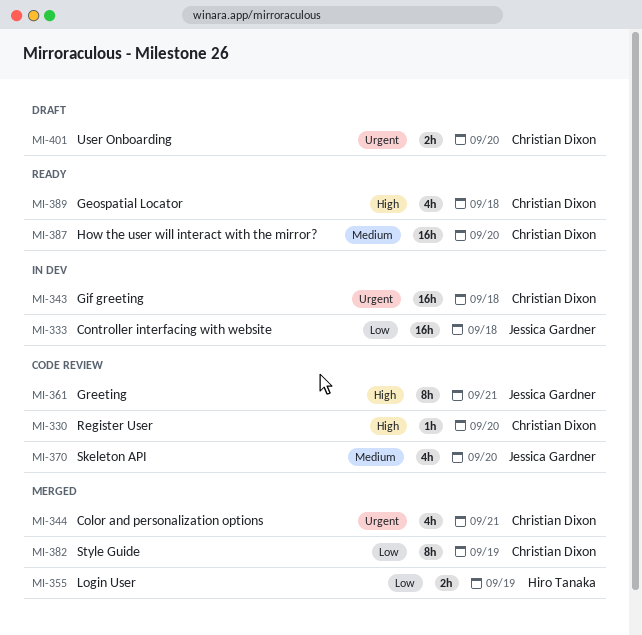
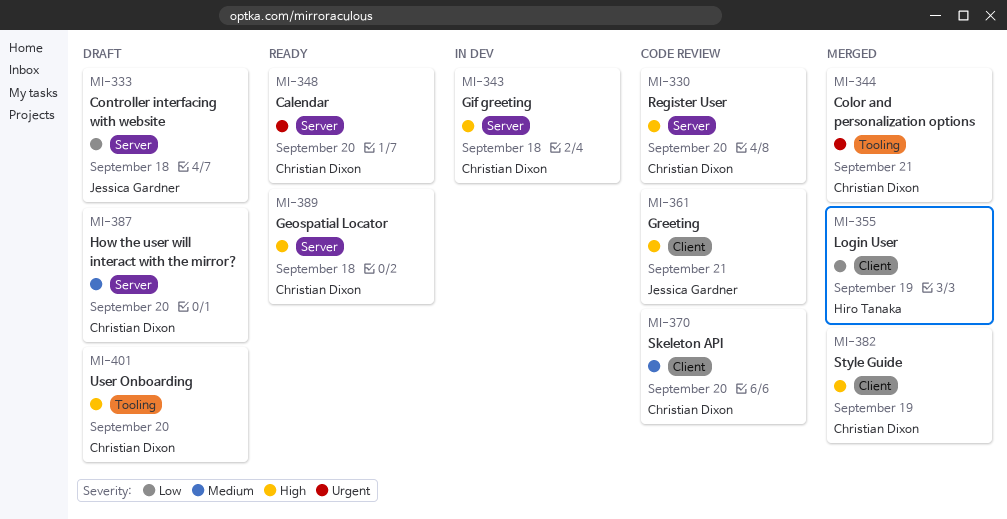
MI-333, status: In dev -> Draft
MI-343, priority: Urgent -> High
MI-348: none -> present
MI-370, owner: Jessica Gardner -> Christian Dixon
MI-382, priority: Low -> High
MI-387, status: Ready -> Draft
MI-401, priority: Urgent -> High

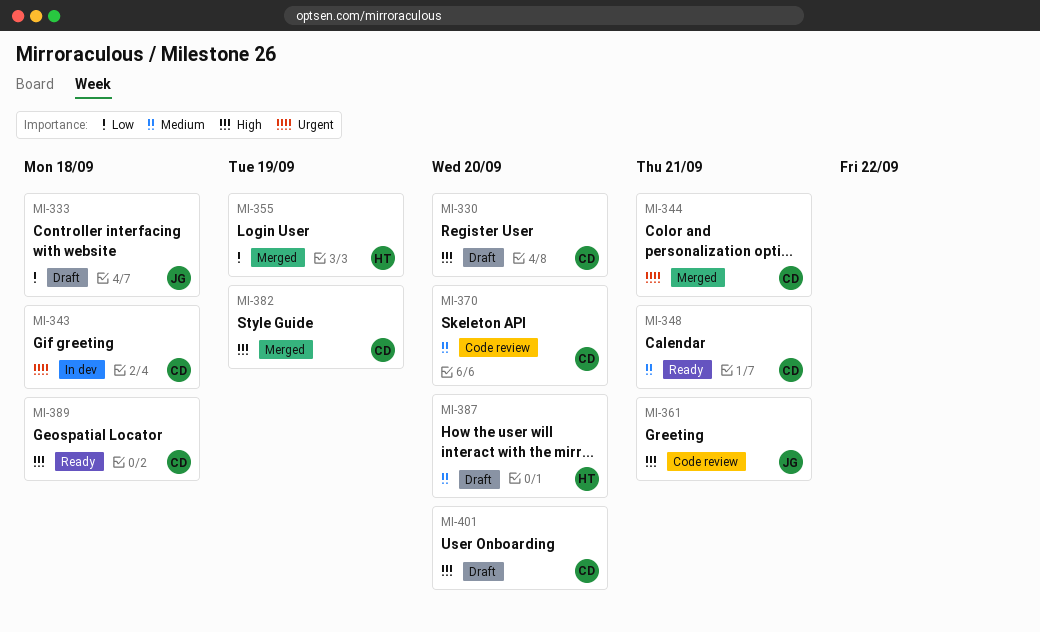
MI-330, status: Code review -> Draft
MI-343, priority: High -> Urgent
MI-348, priority: Urgent -> Medium
MI-348, due: Sep 20 -> Sep 21
MI-387, owner: Christian Dixon -> Hiro Tanaka

